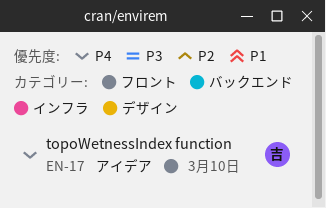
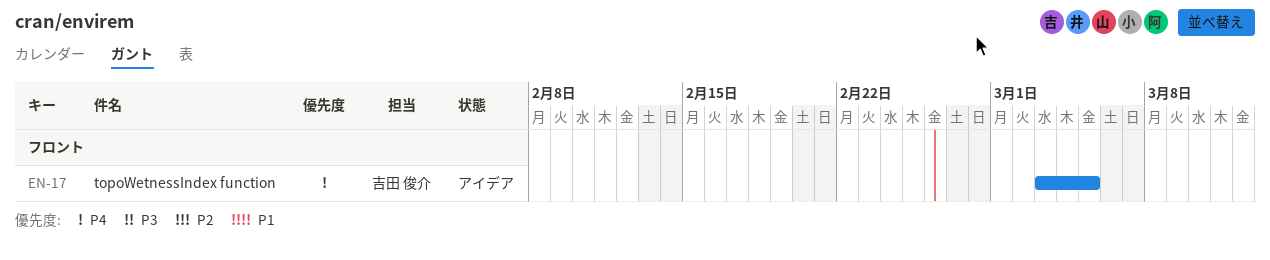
EN-17, due: Mar 10 -> Mar 5

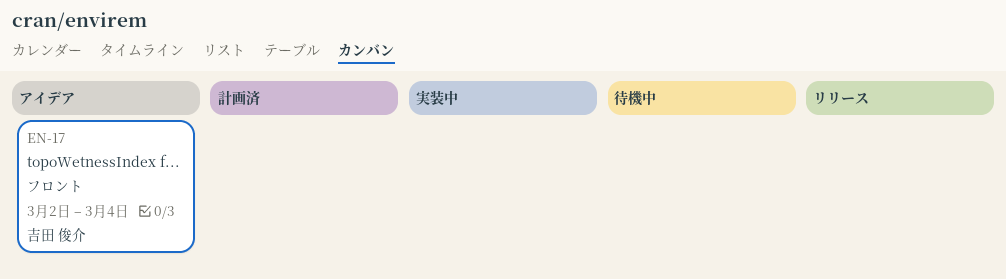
EN-17, start: Mar 3 -> Mar 2
EN-17, due: Mar 5 -> Mar 4

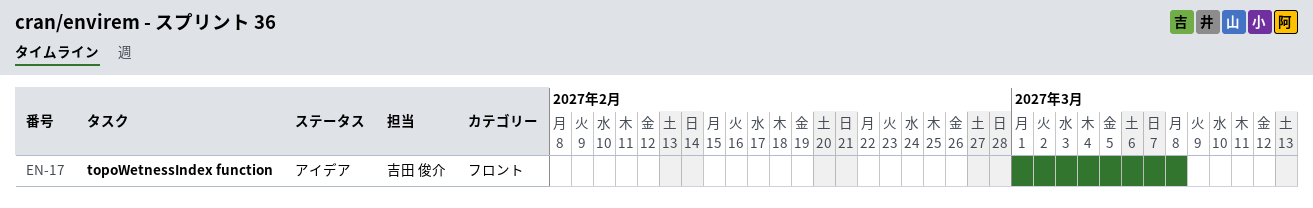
EN-17, start: Mar 2 -> Mar 1
EN-17, due: Mar 4 -> Mar 8

